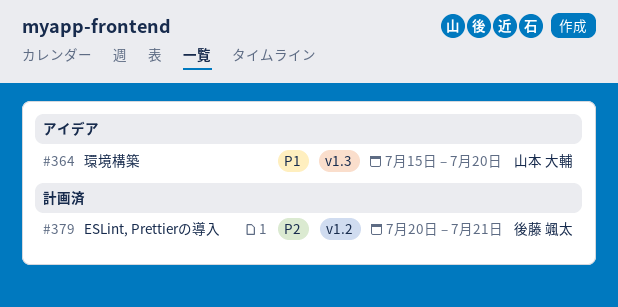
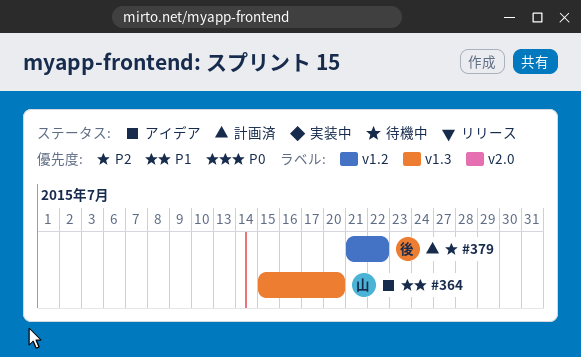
#379, start: Jul 20 -> Jul 21
#379, due: Jul 21 -> Jul 22

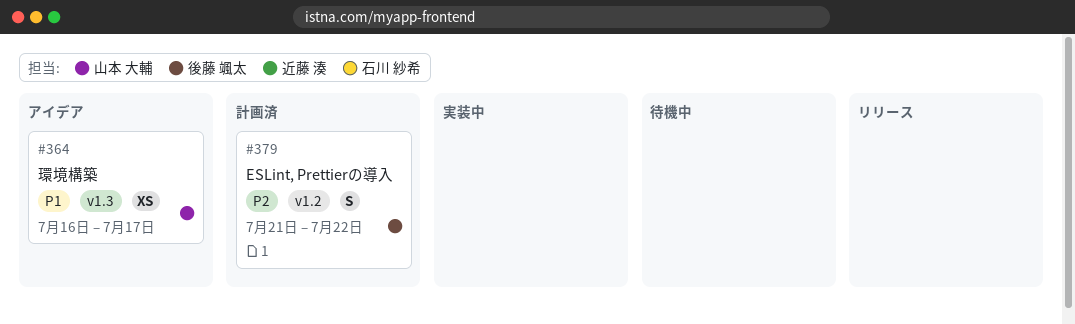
#364, start: Jul 15 -> Jul 16
#364, due: Jul 20 -> Jul 17

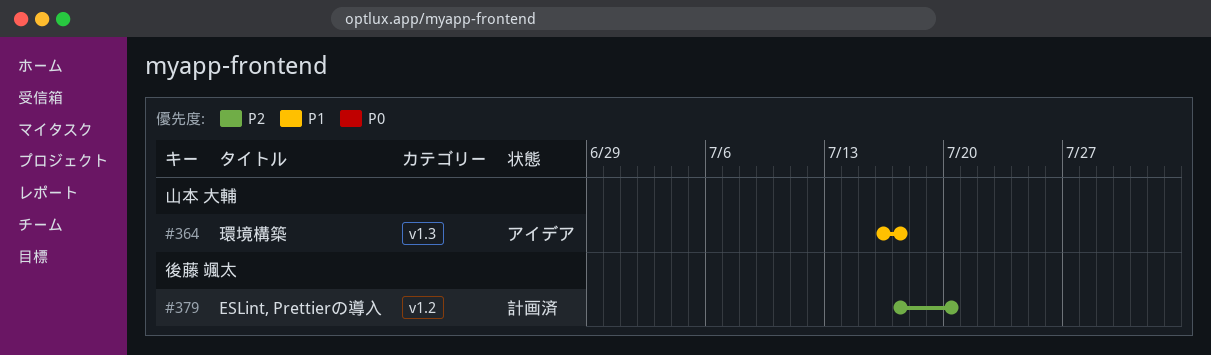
#379, start: Jul 21 -> Jul 17
#379, due: Jul 22 -> Jul 20

